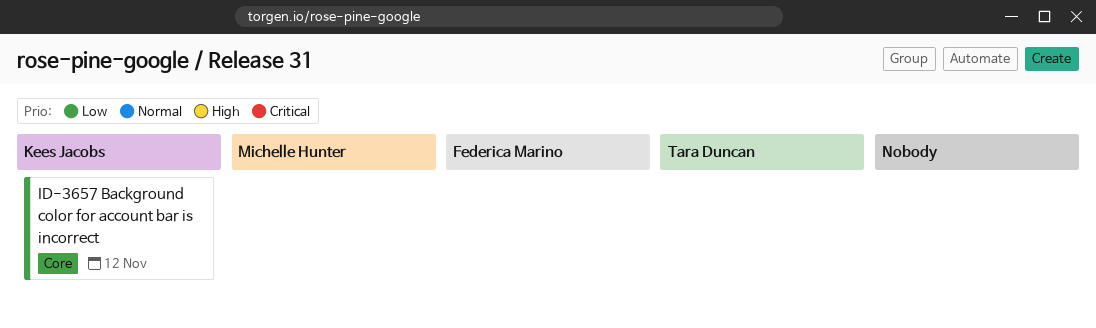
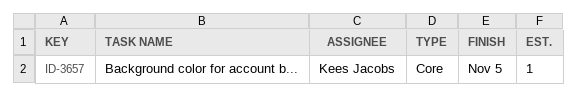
ID-3657, due: Nov 12 -> Nov 5

